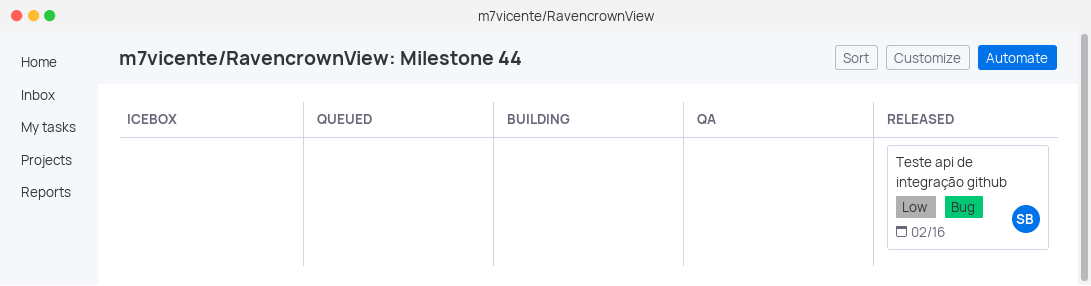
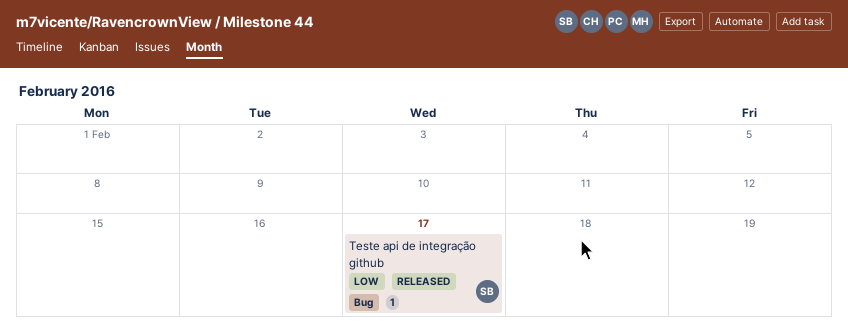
Teste api de integração github, due: Feb 16 -> Feb 17

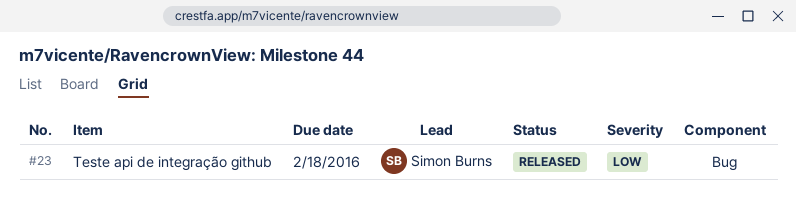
Teste api de integração github, due: Feb 17 -> Feb 18

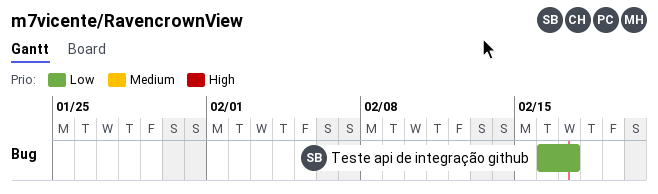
Teste api de integração github, due: Feb 18 -> Feb 17

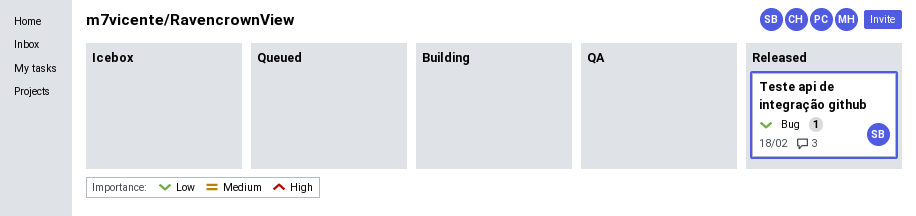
Teste api de integração github, due: Feb 17 -> Feb 18

